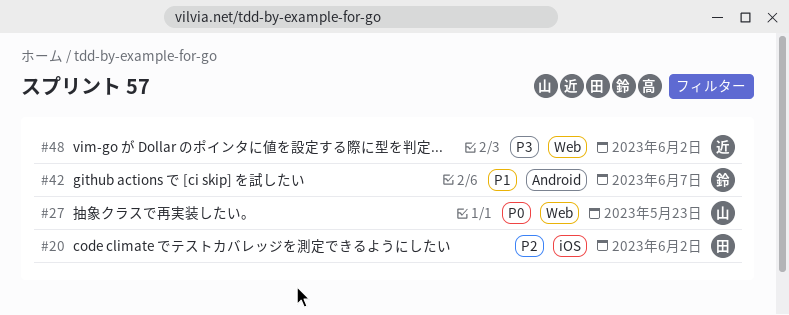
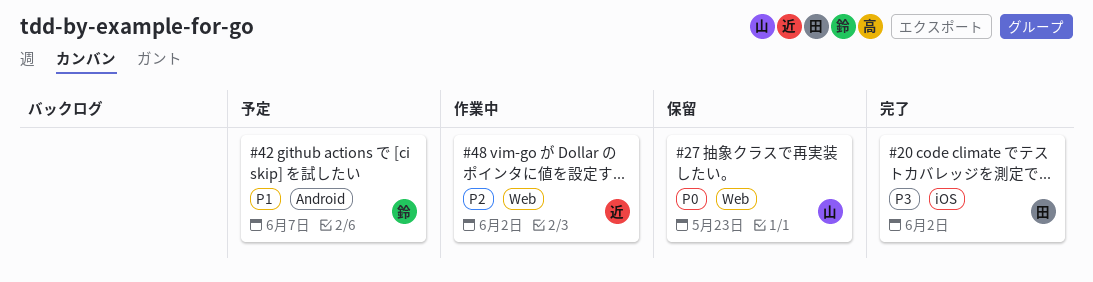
#20, priority: P2 -> P3
#48, priority: P3 -> P2

